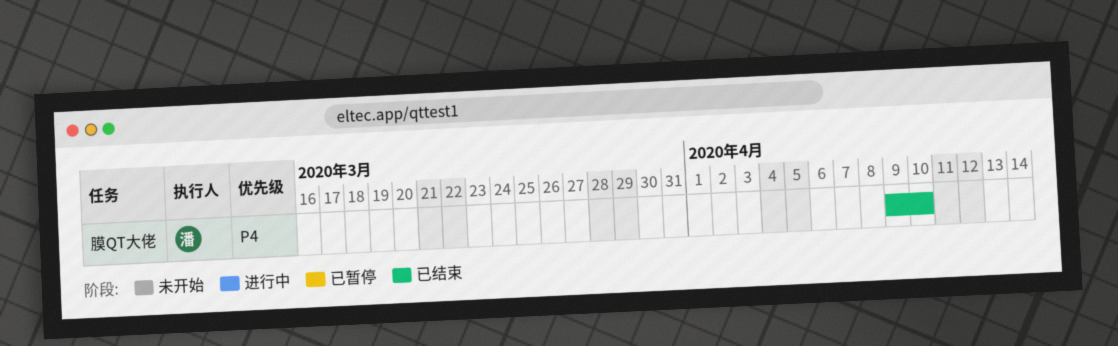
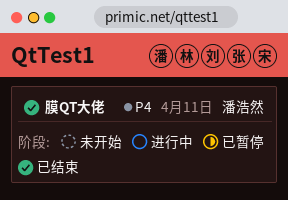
膜QT大佬, due: Apr 10 -> Apr 11

